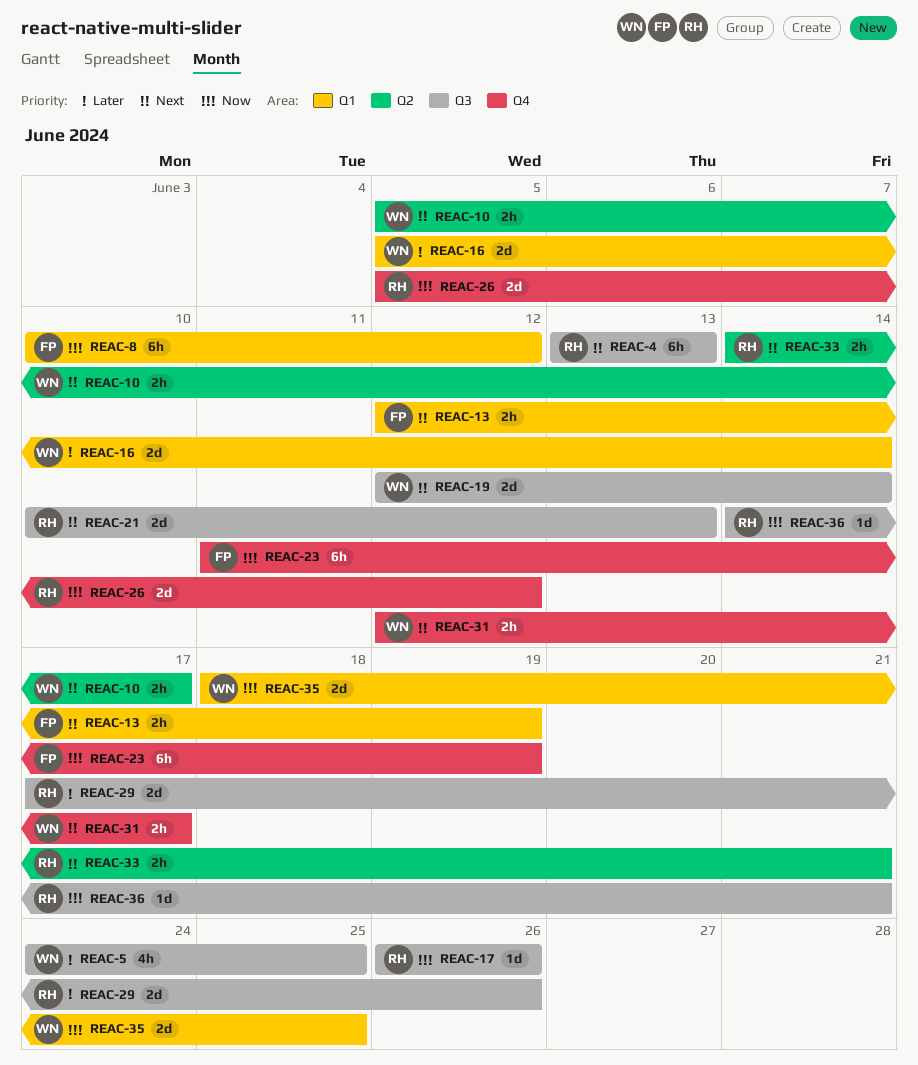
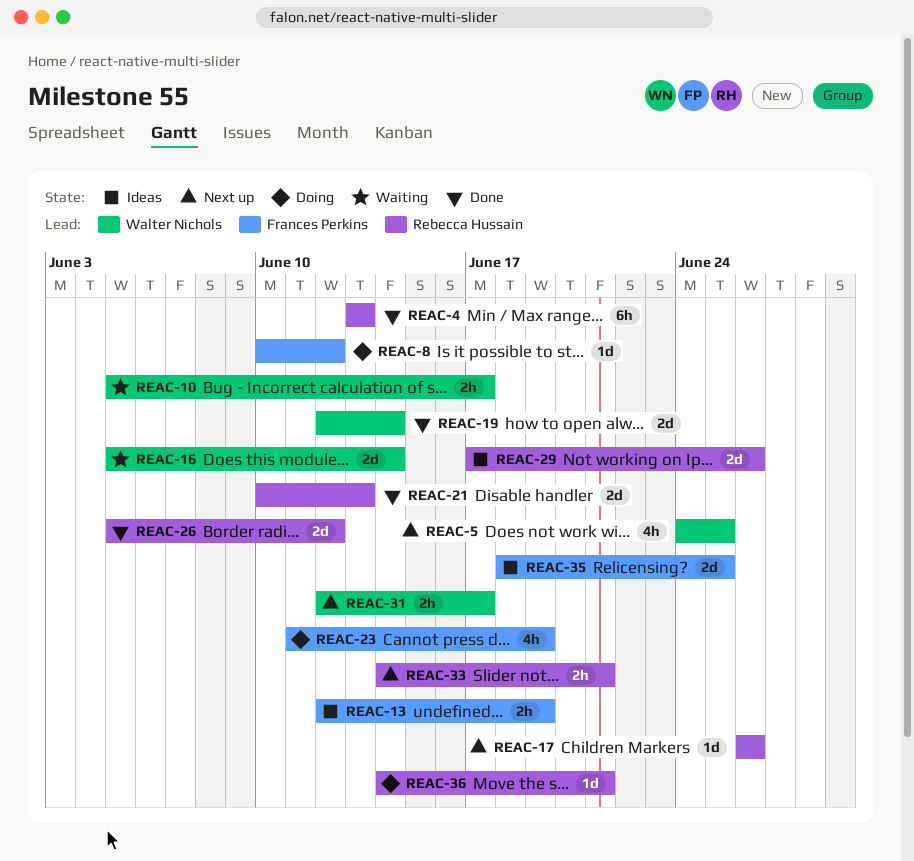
REAC-8, estimate: 6h -> 1d
REAC-23, estimate: 6h -> 4h
REAC-35, owner: Walter Nichols -> Frances Perkins

